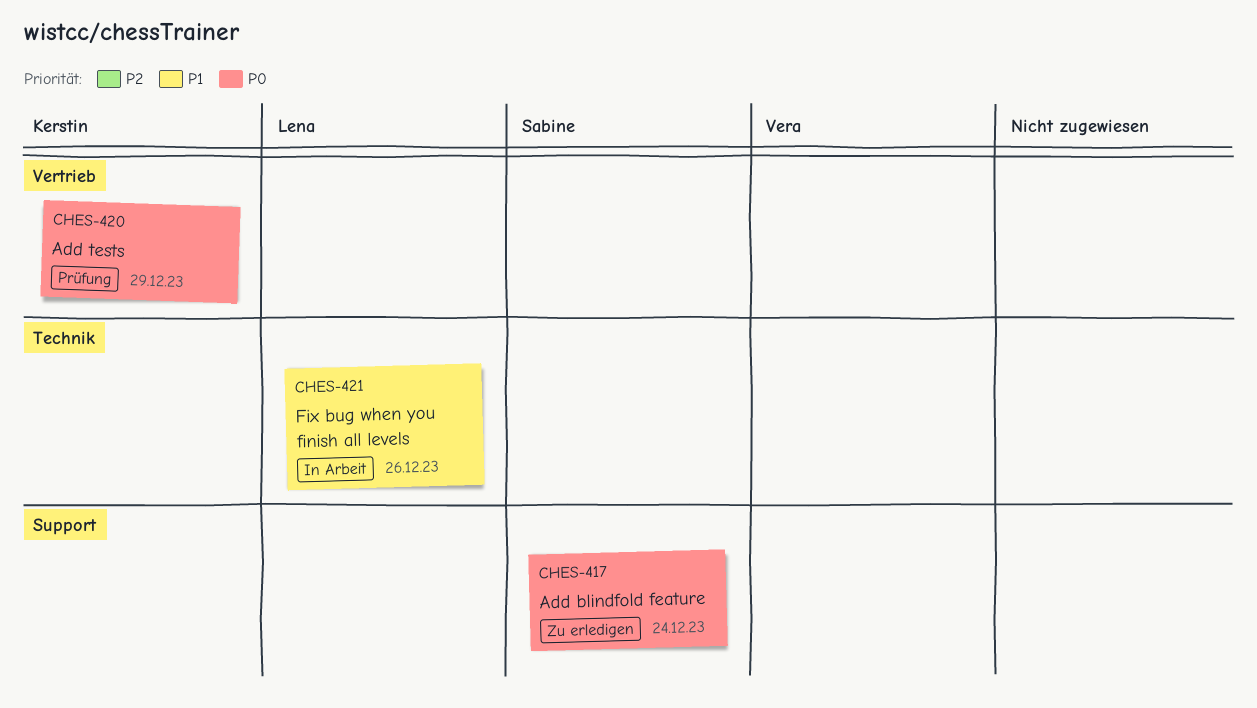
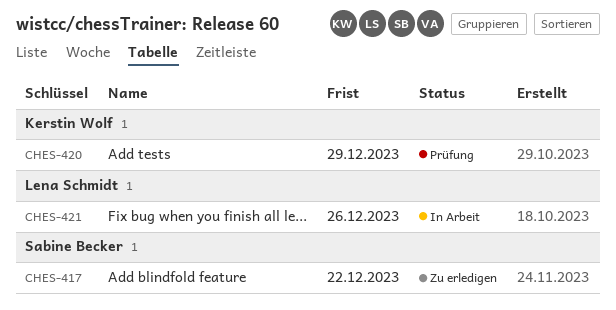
CHES-417, due: Dec 24 -> Dec 22

